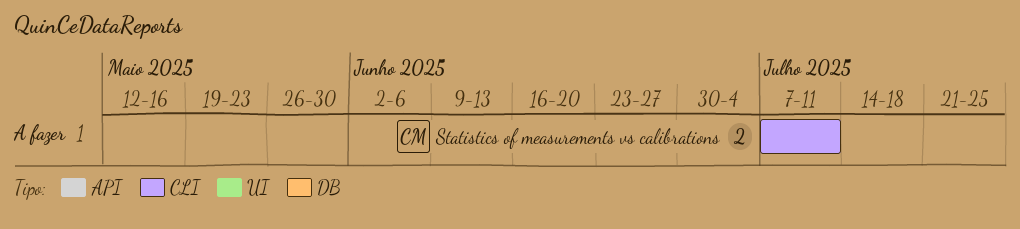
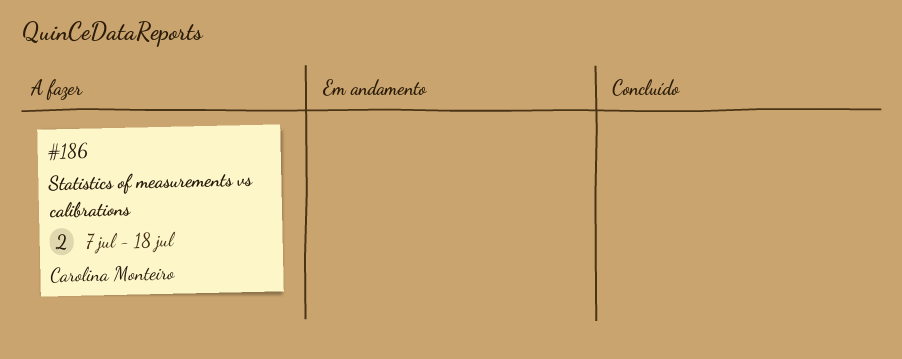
Statistics of measurements vs calibrations, due: Jul 11 -> Jul 18

